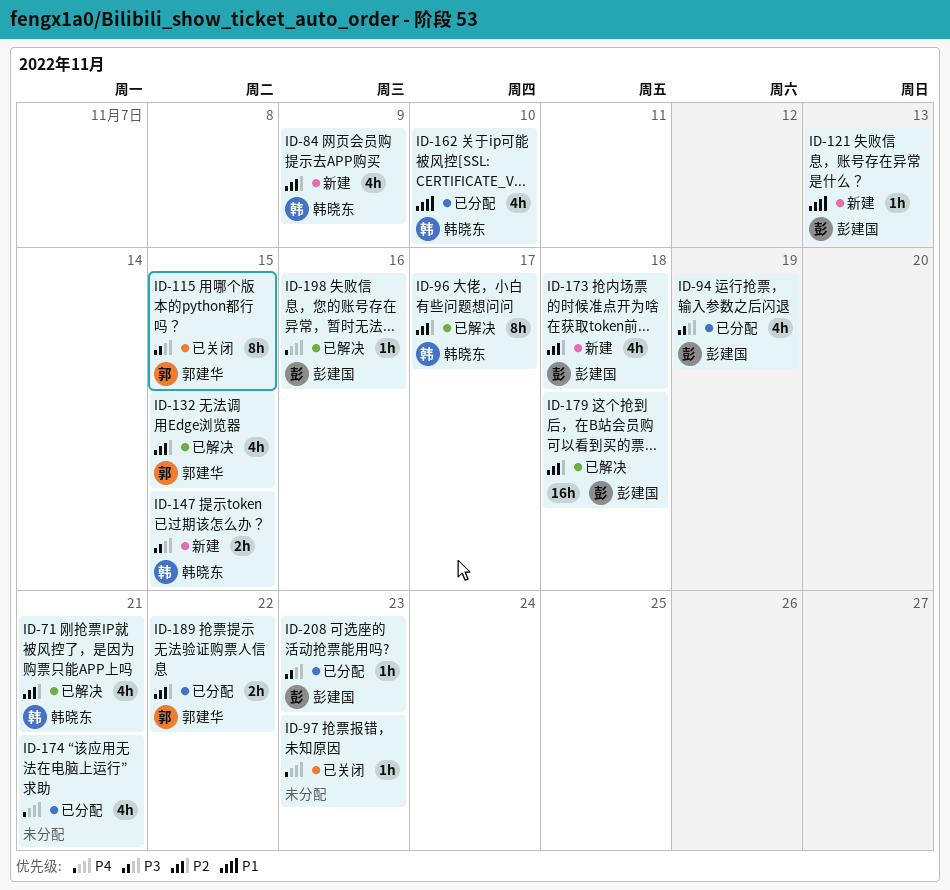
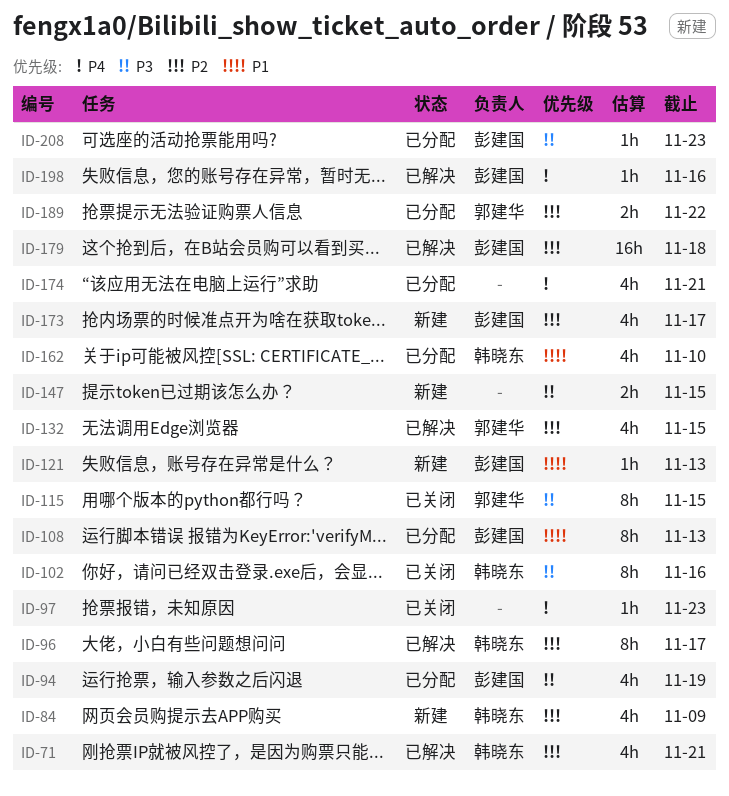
ID-102: none -> present
ID-108: none -> present
ID-147, owner: 韩晓东 -> none
ID-173, due: Nov 18 -> Nov 17

